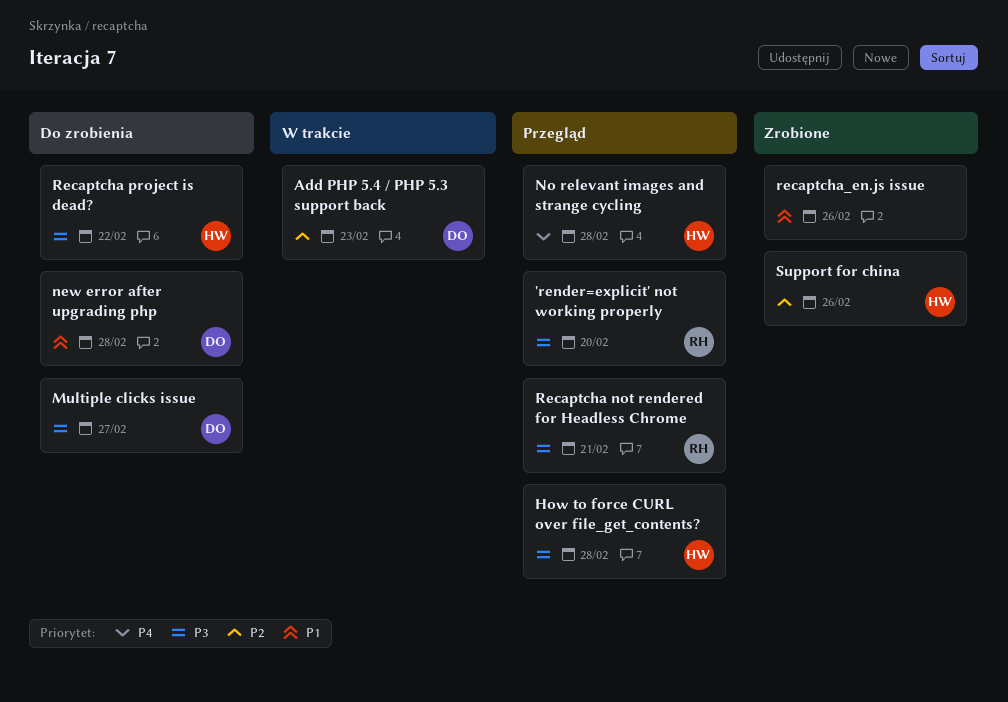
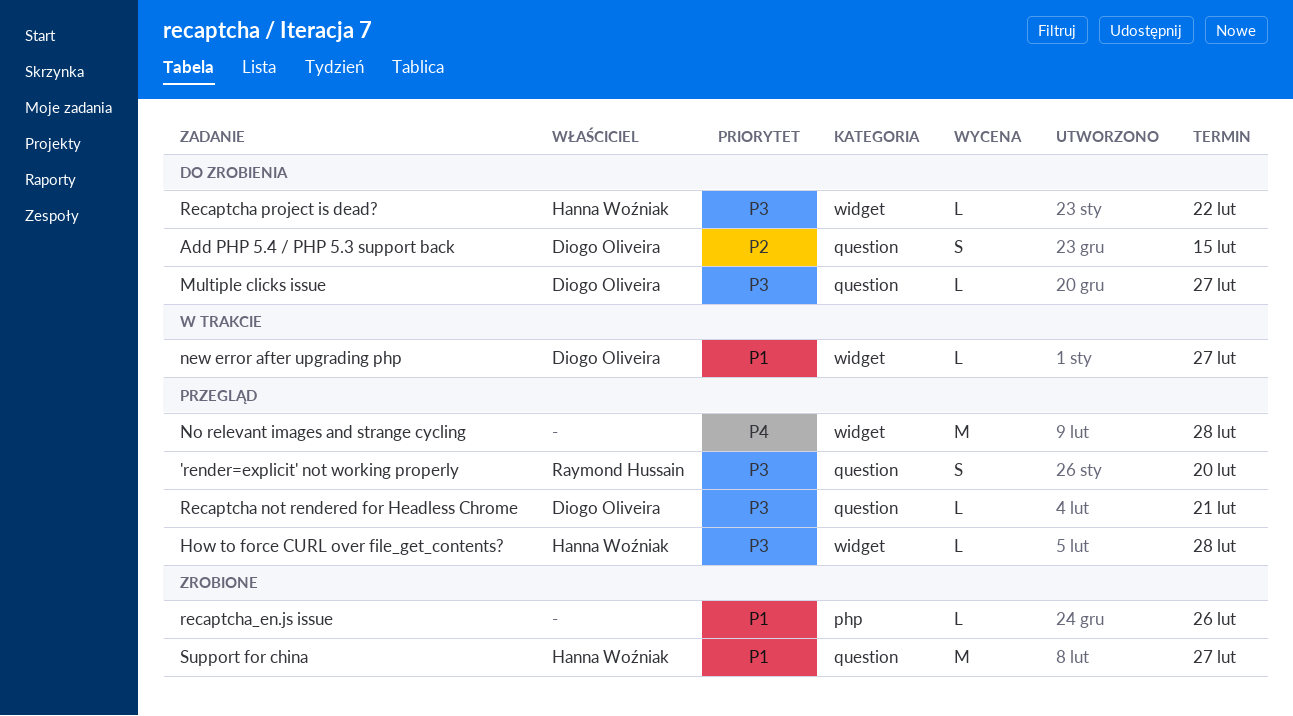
Add PHP 5.4 / PHP 5.3 support back, status: W trakcie -> Do zrobienia
Add PHP 5.4 / PHP 5.3 support back, due: Feb 23 -> Feb 15
new error after upgrading php, status: Do zrobienia -> W trakcie
new error after upgrading php, due: Feb 28 -> Feb 27
No relevant images and strange cycling, owner: Hanna Woźniak -> none
Recaptcha not rendered for Headless Chrome, owner: Raymond Hussain -> Diogo Oliveira
Support for china, priority: P2 -> P1
Support for china, due: Feb 26 -> Feb 27

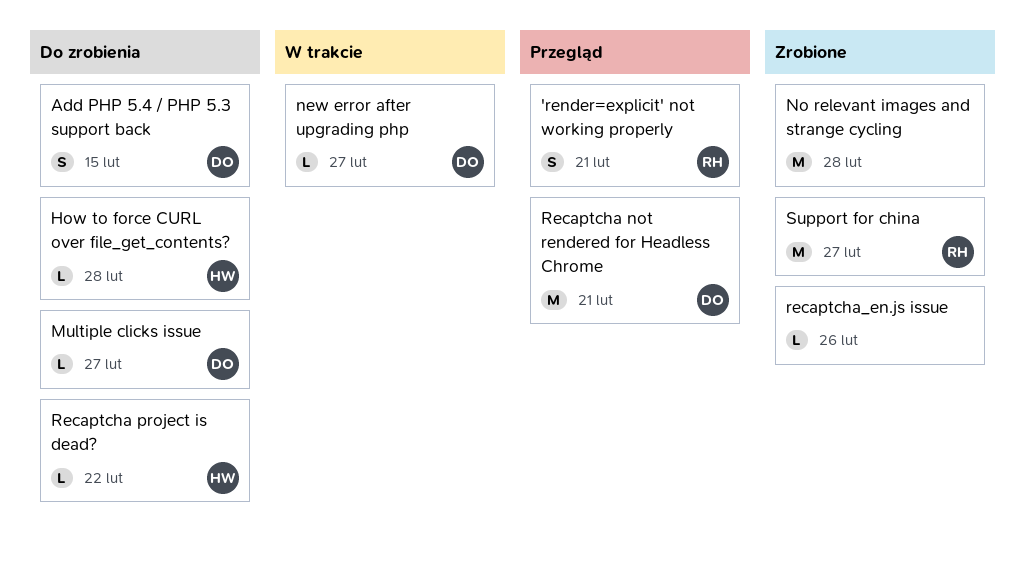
'render=explicit' not working properly, due: Feb 20 -> Feb 21
How to force CURL over file_get_contents?, status: Przegląd -> Do zrobienia
No relevant images and strange cycling, status: Przegląd -> Zrobione
Recaptcha not rendered for Headless Chrome, estimate: L -> M
Support for china, owner: Hanna Woźniak -> Raymond Hussain

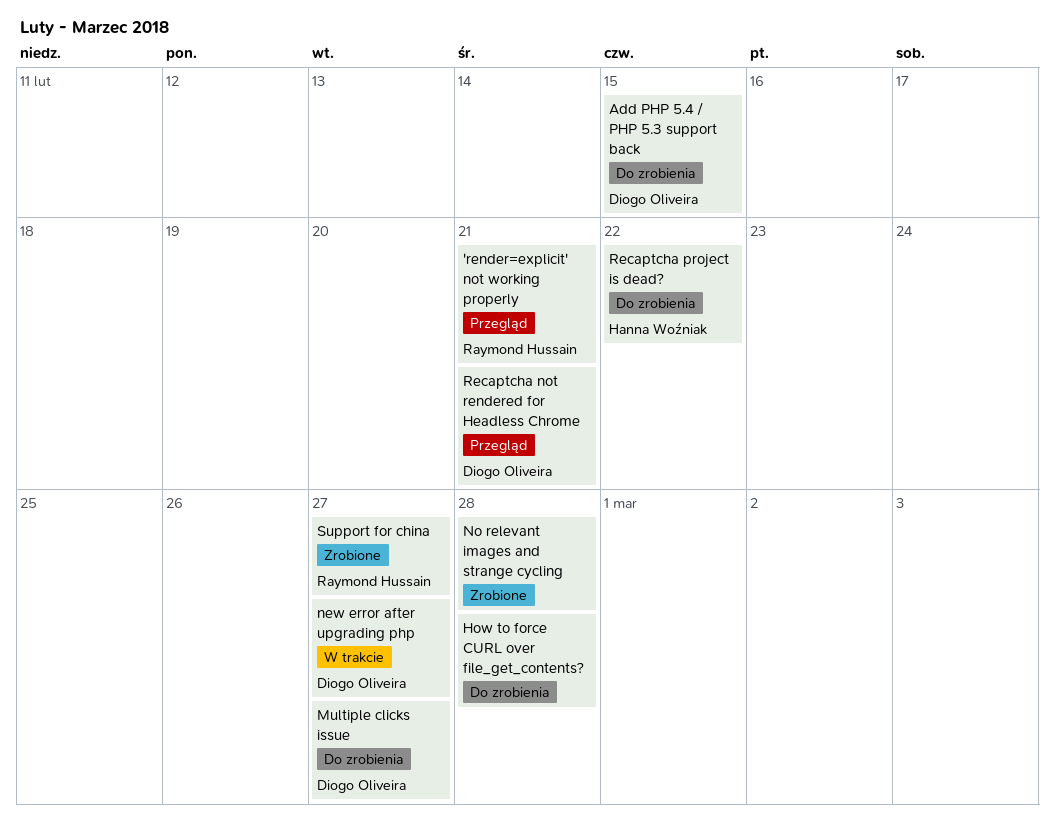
How to force CURL over file_get_contents?, owner: Hanna Woźniak -> none
recaptcha_en.js issue: present -> none

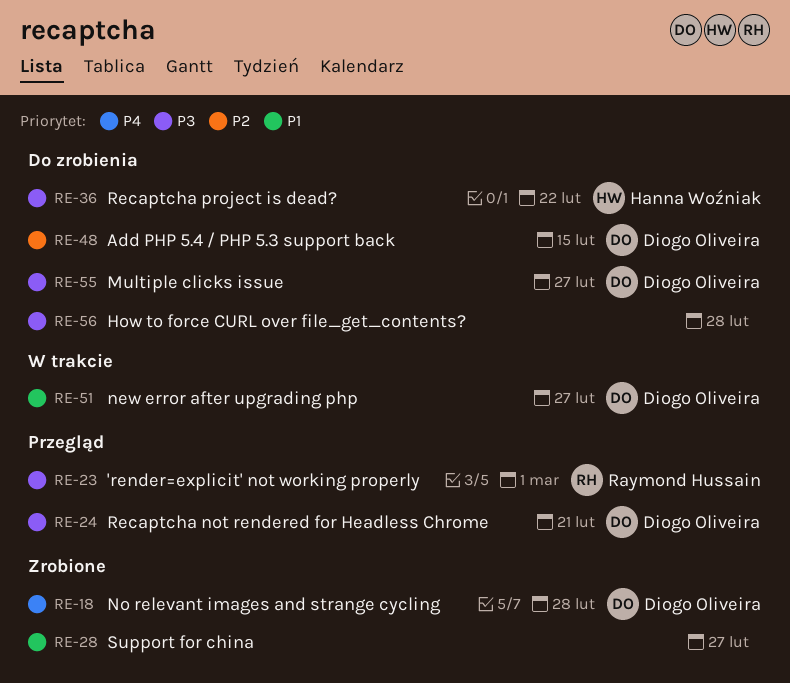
'render=explicit' not working properly, due: Feb 21 -> Mar 1
No relevant images and strange cycling, owner: none -> Diogo Oliveira
Support for china, owner: Raymond Hussain -> none

